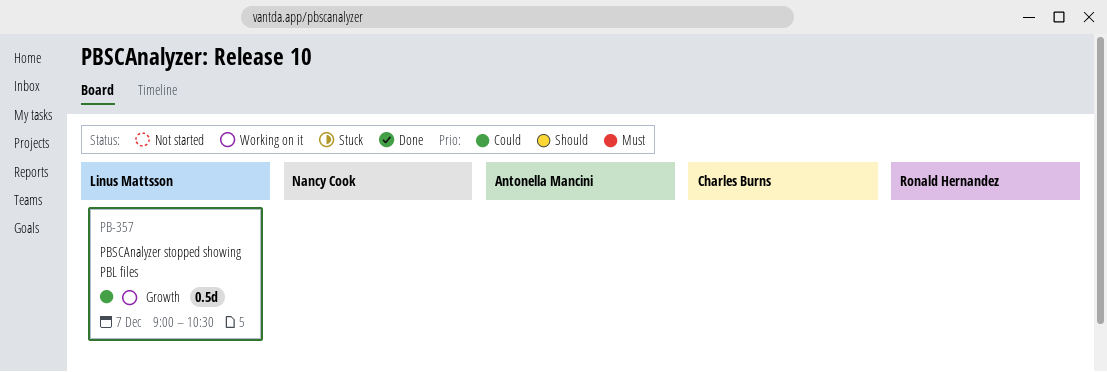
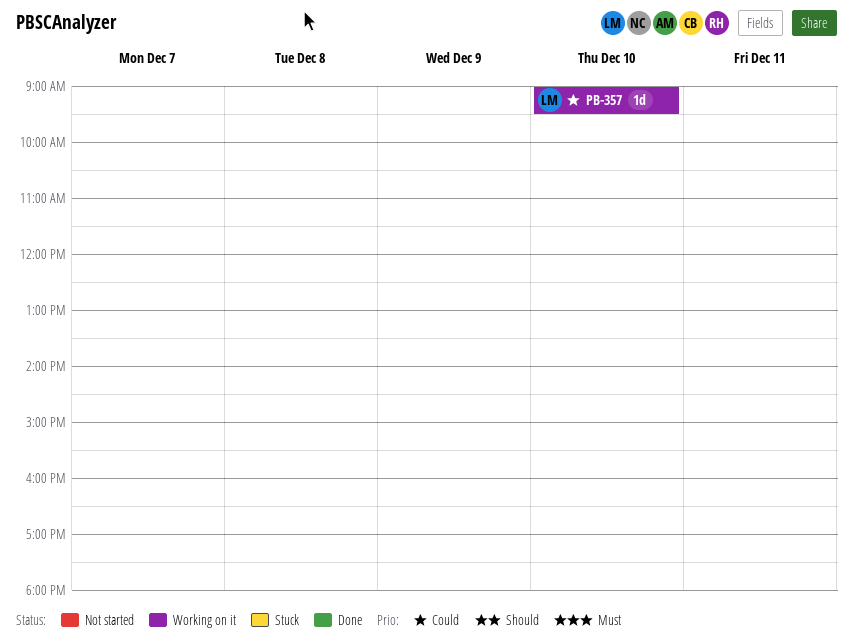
PB-357, estimate: 0.5d -> 1d
PB-357, day: Dec 7 -> Dec 10
PB-357, ends: 10:30 -> 09:30

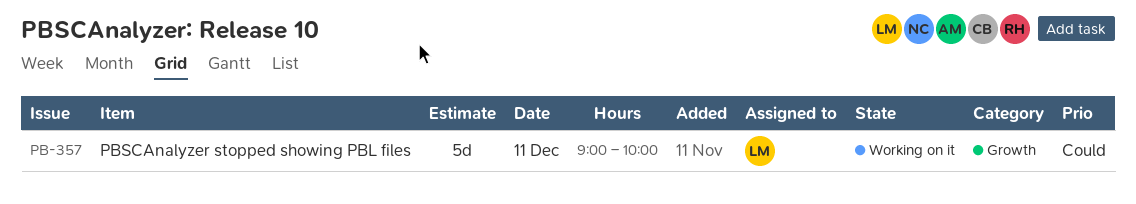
PB-357, estimate: 1d -> 5d
PB-357, day: Dec 10 -> Dec 11
PB-357, ends: 09:30 -> 10:00

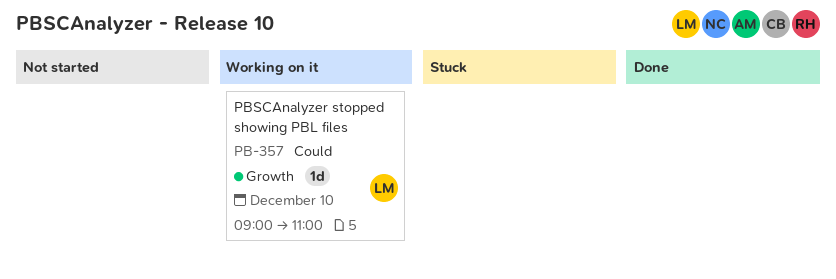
PB-357, estimate: 5d -> 1d
PB-357, day: Dec 11 -> Dec 10
PB-357, ends: 10:00 -> 11:00

